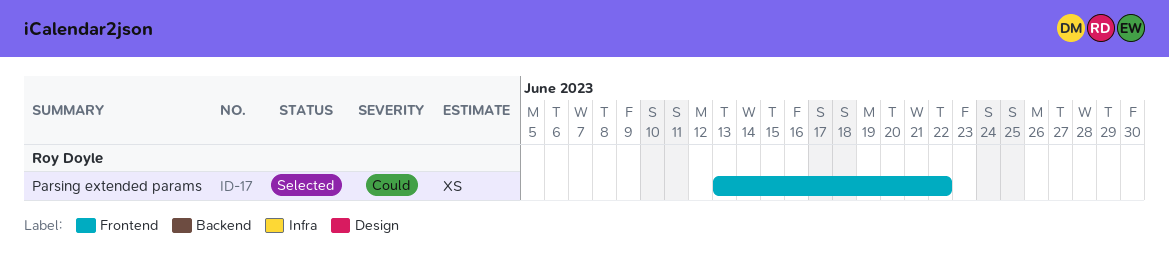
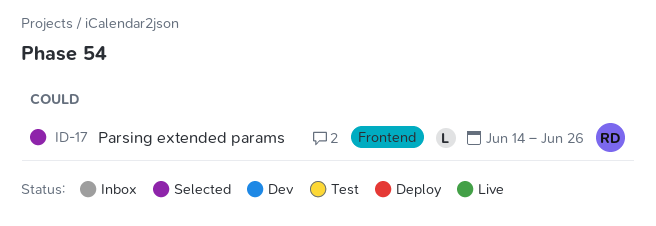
ID-17, estimate: XS -> L
ID-17, start: Jun 13 -> Jun 14
ID-17, due: Jun 22 -> Jun 26

